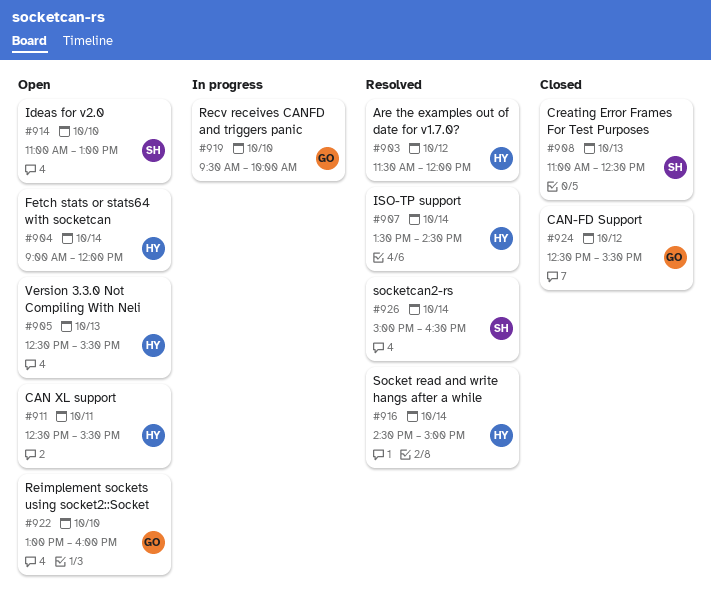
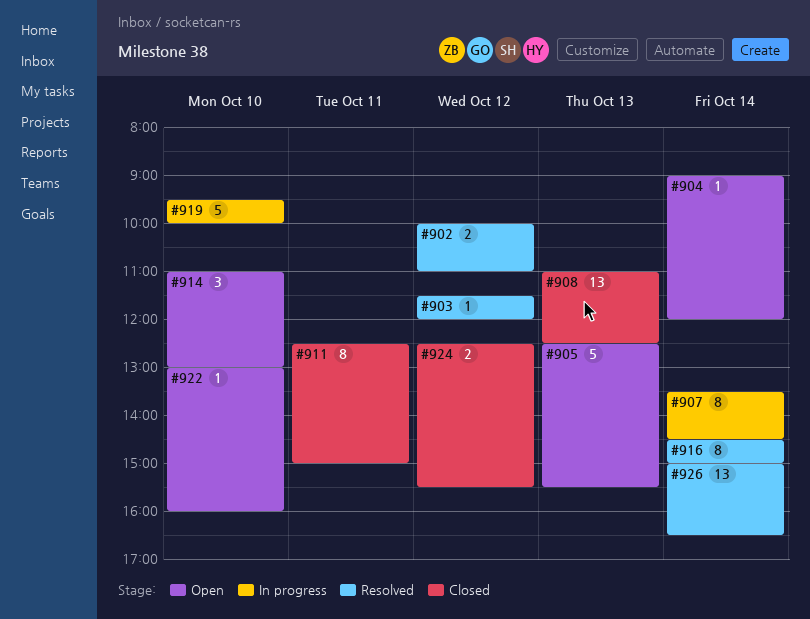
#902: none -> present
#907, status: Resolved -> In progress
#911, status: Open -> Closed
#911, ends: 15:30 -> 15:00

